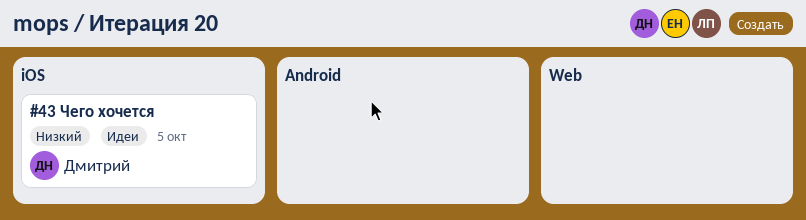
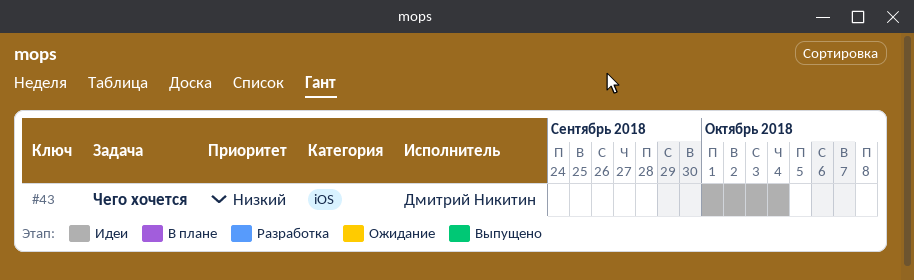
#43, due: Oct 5 -> Oct 4

